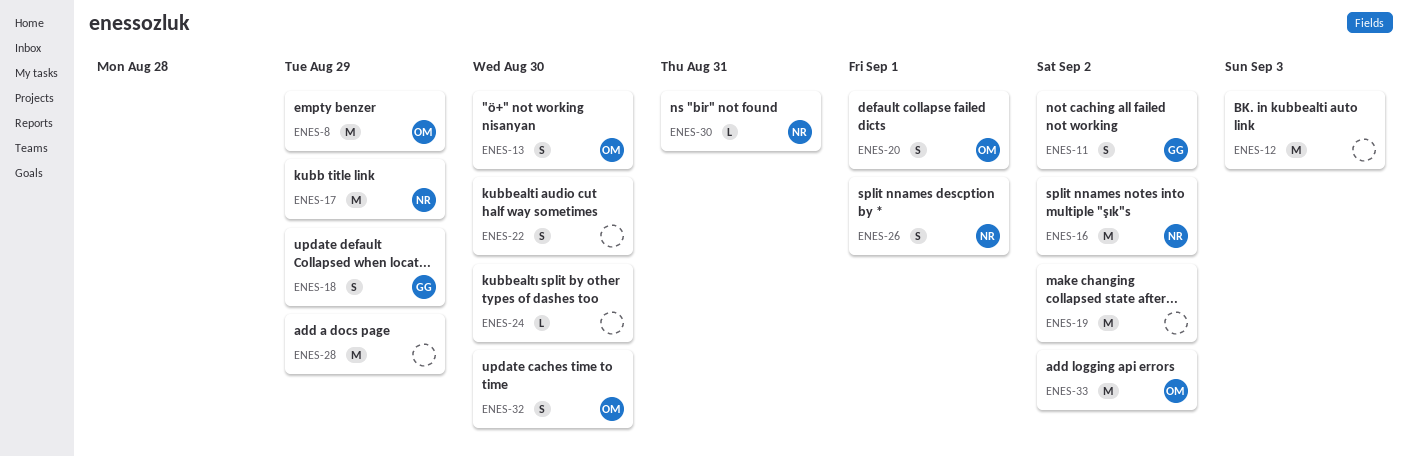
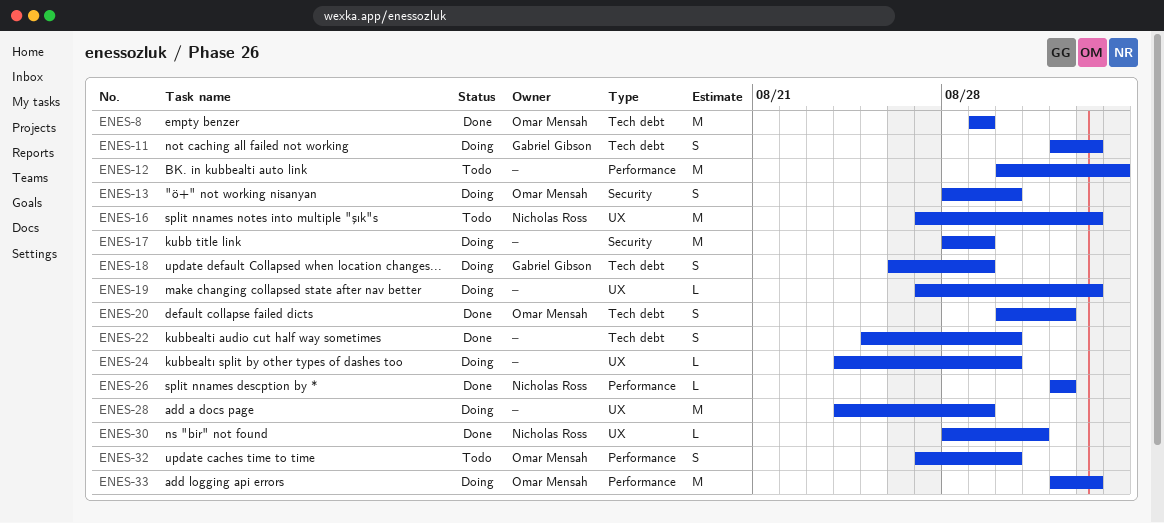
ENES-17, owner: Nicholas Ross -> none
ENES-19, estimate: M -> L
ENES-26, estimate: S -> L

